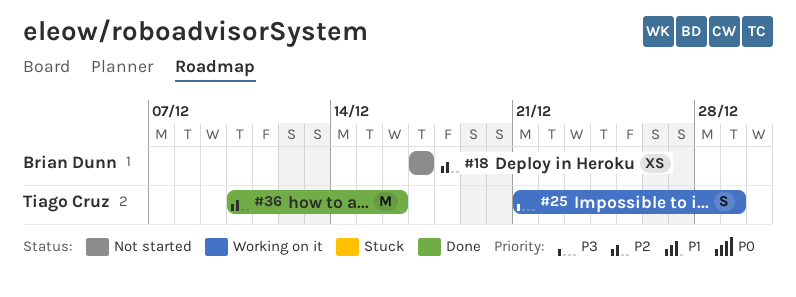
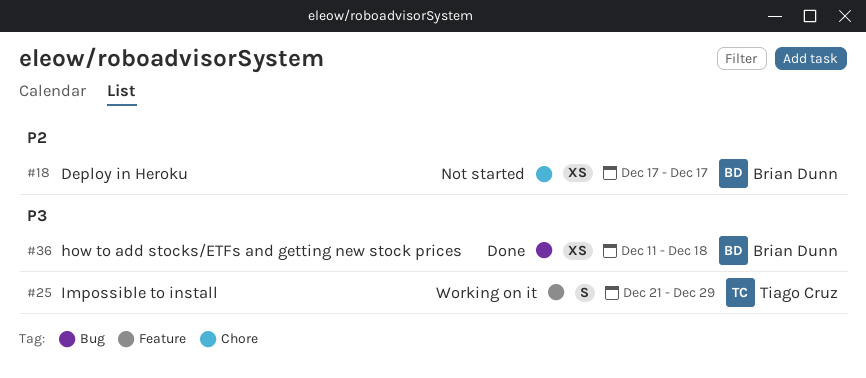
#36, owner: Tiago Cruz -> Brian Dunn
#36, priority: P2 -> P3
#36, estimate: M -> XS
#36, start: Dec 10 -> Dec 11
#36, due: Dec 16 -> Dec 18

